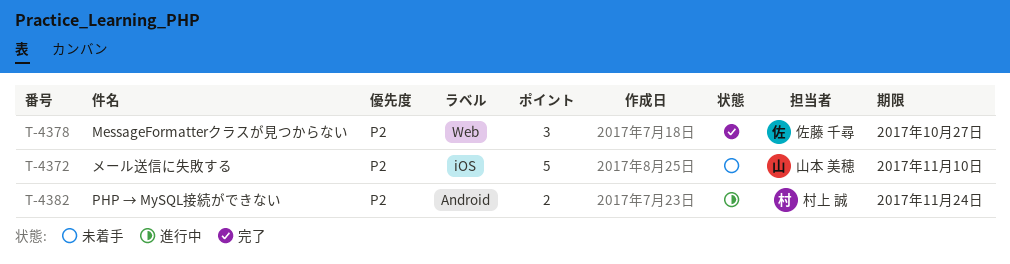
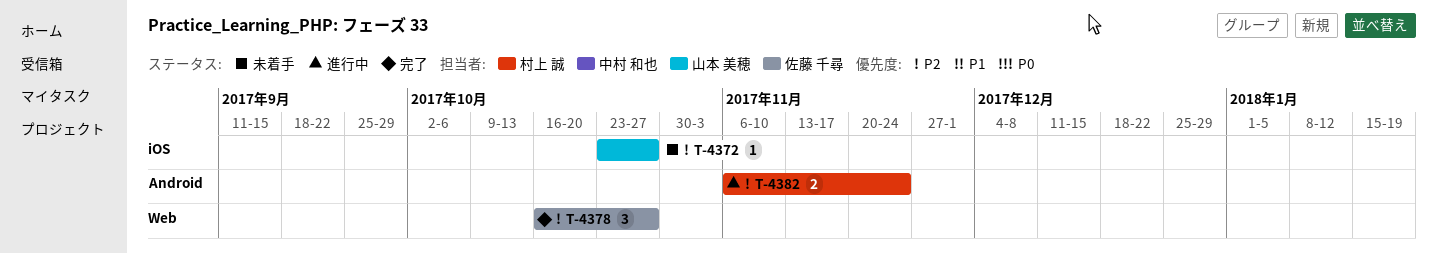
T-4372, estimate: 5 -> 1
T-4372, due: Nov 10 -> Oct 27

